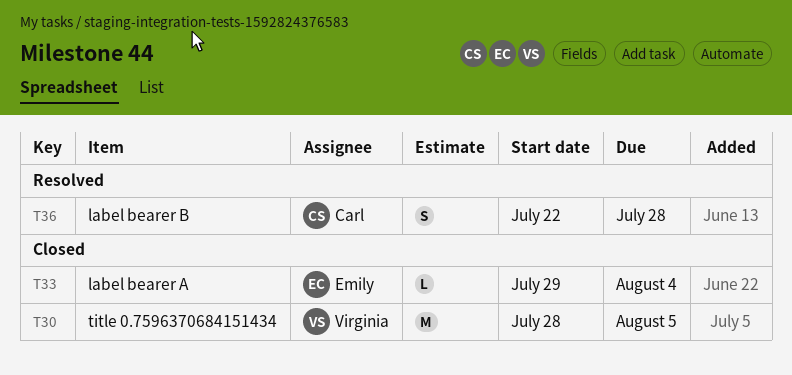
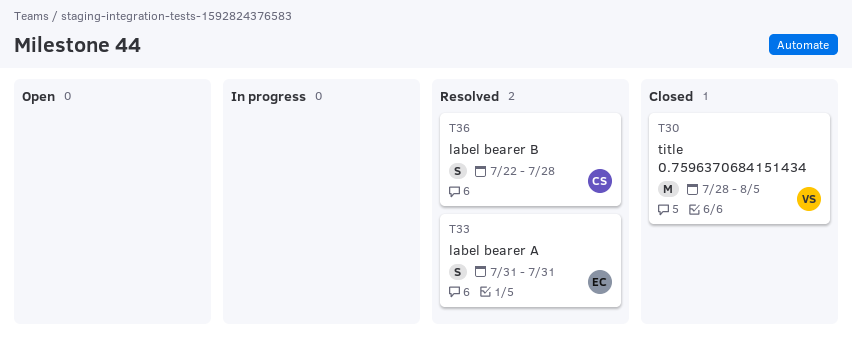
T33, status: Closed -> Resolved
T33, estimate: L -> S
T33, start: Jul 29 -> Jul 31
T33, due: Aug 4 -> Jul 31

